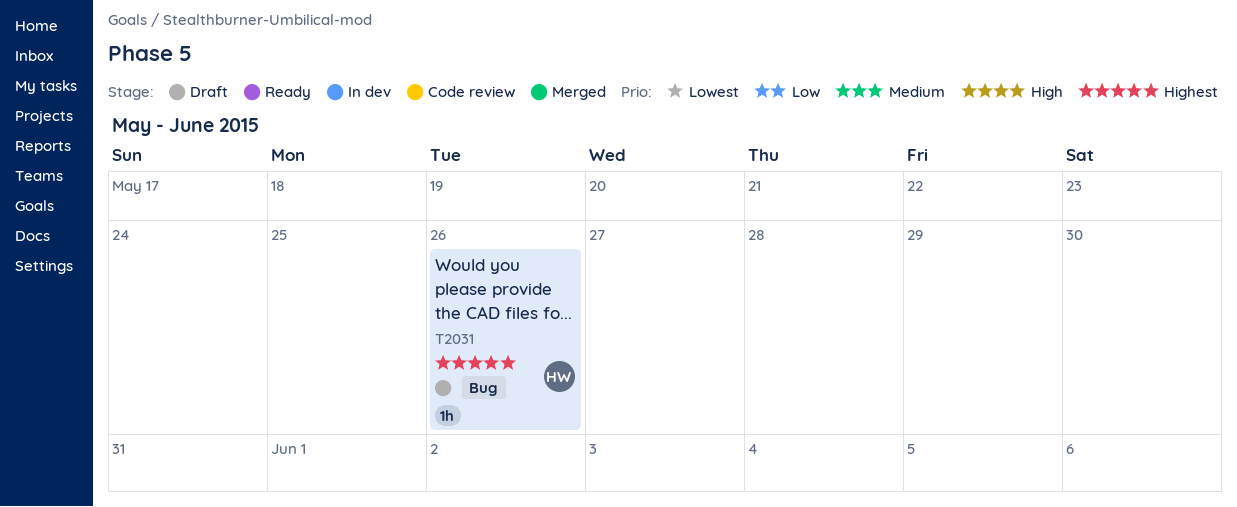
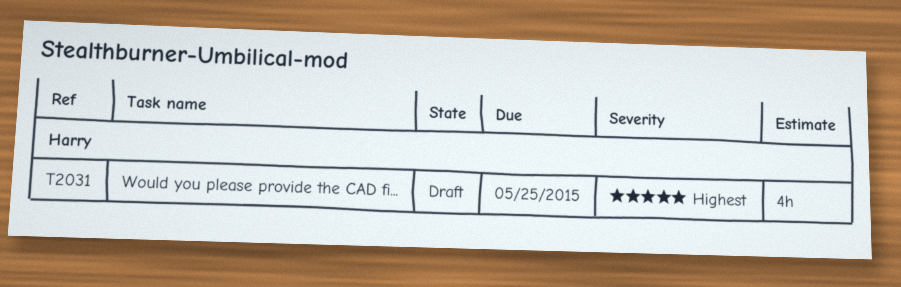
T2031, estimate: 1h -> 4h
T2031, due: May 26 -> May 25

